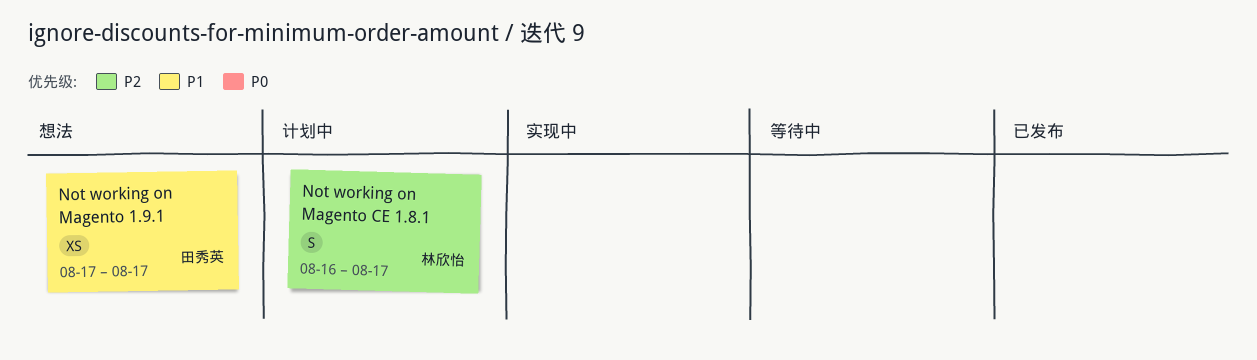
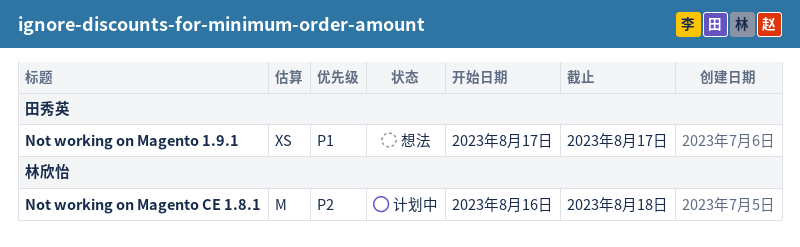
Not working on Magento CE 1.8.1, estimate: S -> M
Not working on Magento CE 1.8.1, due: Aug 17 -> Aug 18

